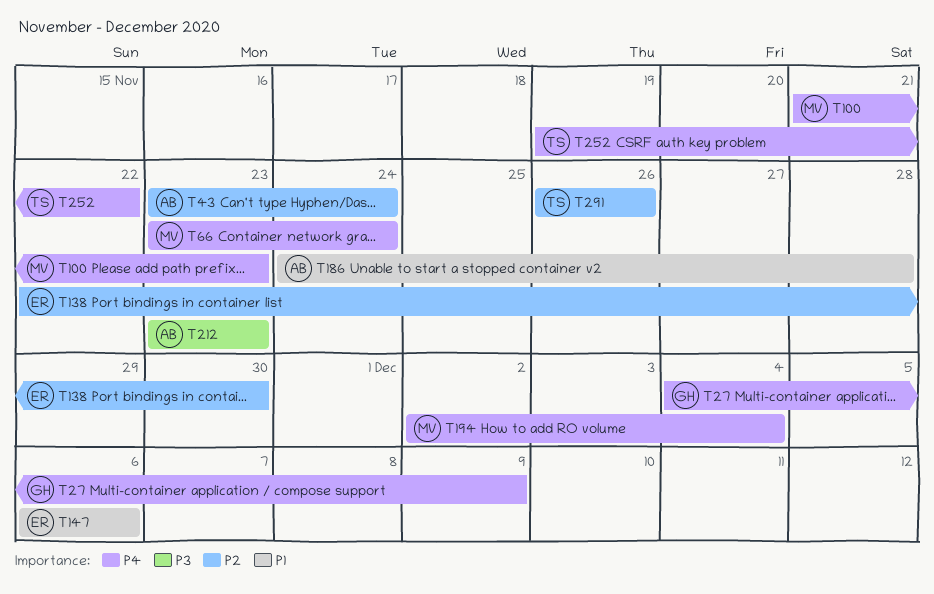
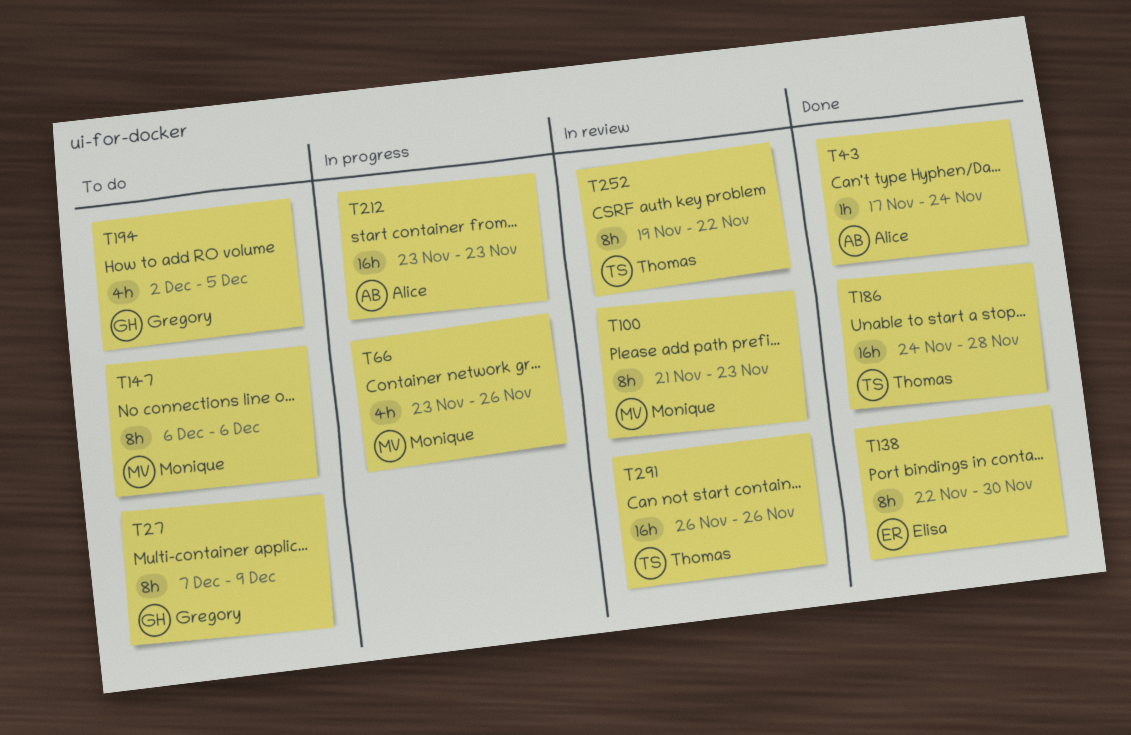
T27, start: Dec 4 -> Dec 7
T43, start: Nov 23 -> Nov 17
T66, due: Nov 24 -> Nov 26
T147, owner: Elisa -> Monique
T186, owner: Alice -> Thomas
T194, owner: Monique -> Gregory
T194, due: Dec 4 -> Dec 5

